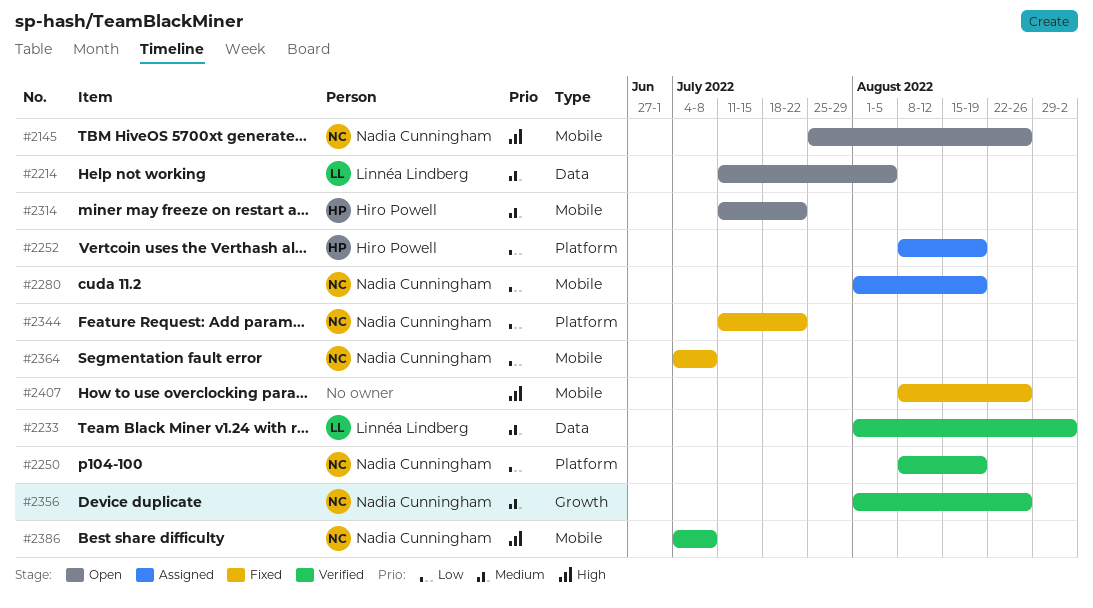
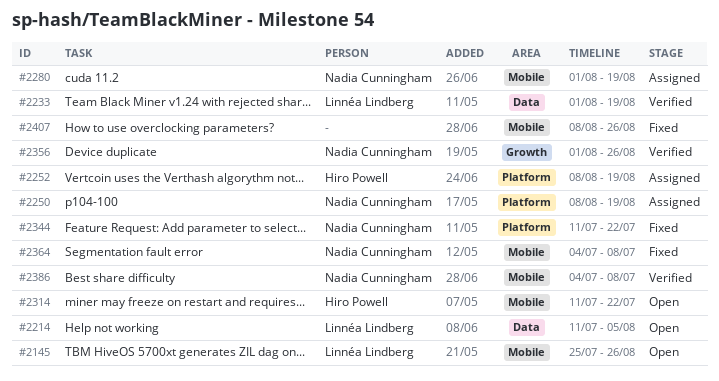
#2145, owner: Nadia Cunningham -> Linnéa Lindberg
#2233, due: Sep 2 -> Aug 19
#2250, status: Verified -> Assigned

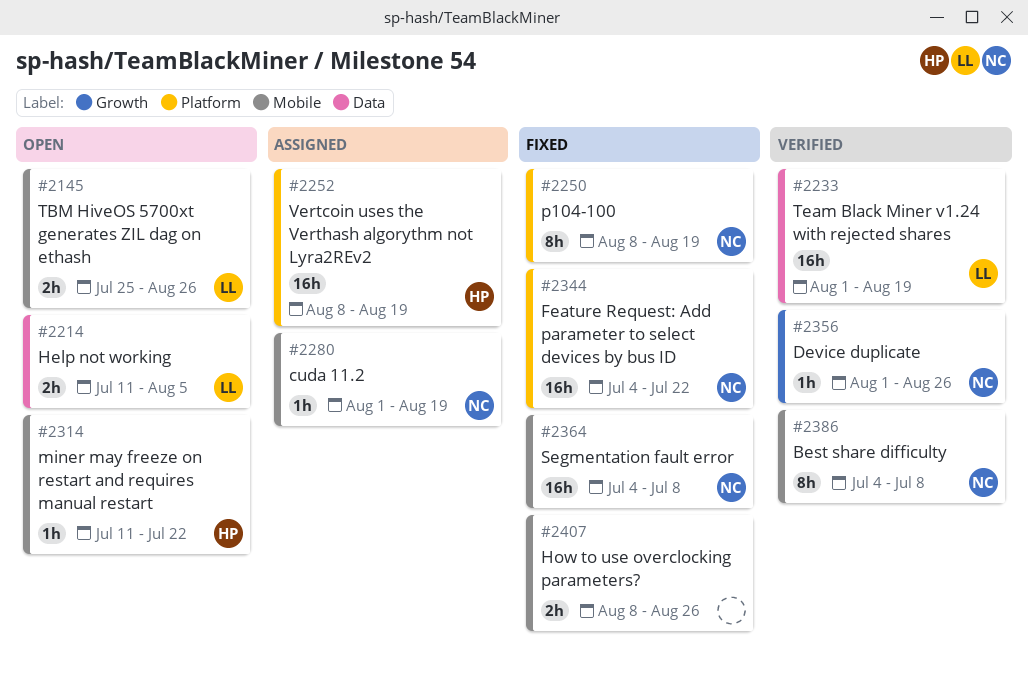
#2250, status: Assigned -> Fixed
#2344, start: Jul 11 -> Jul 4

